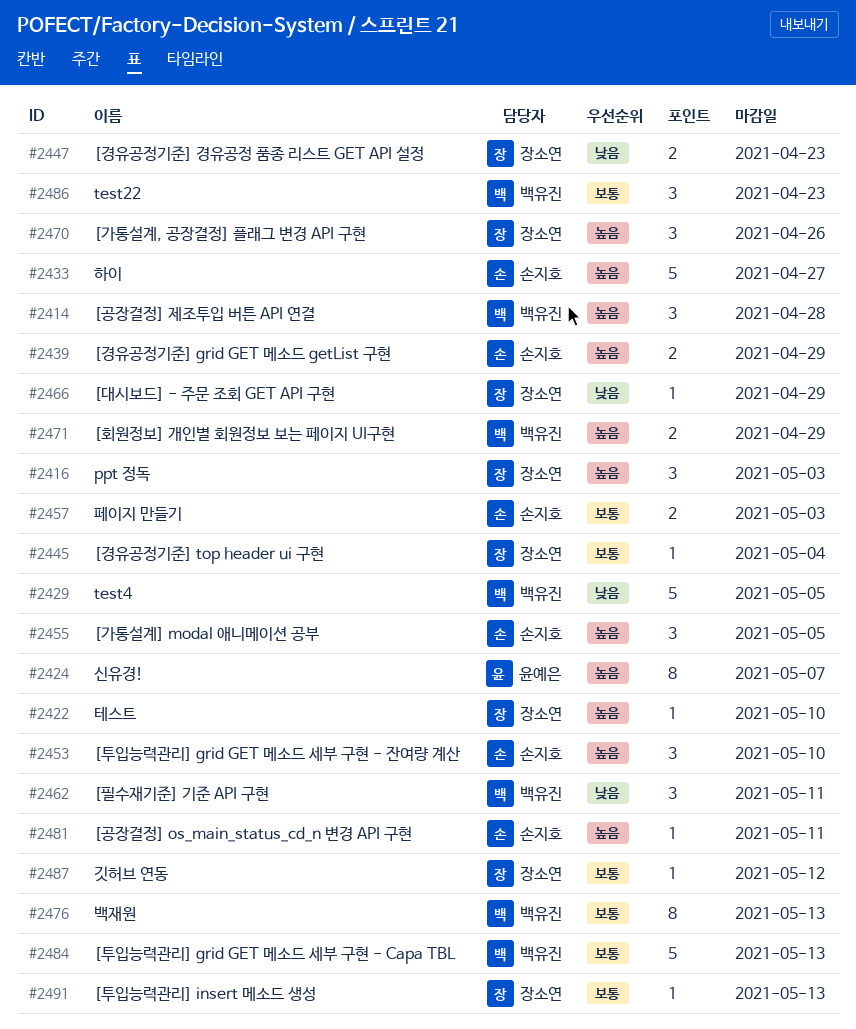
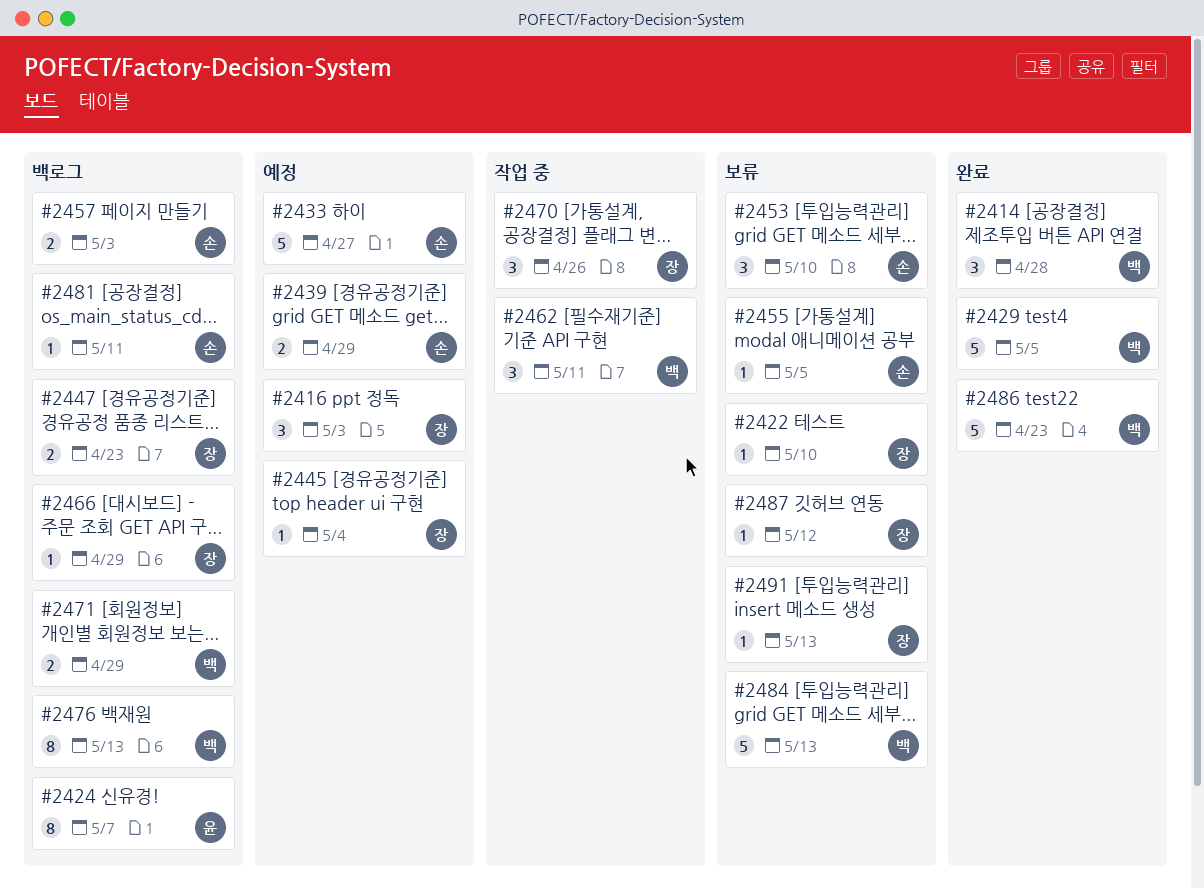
#2455, estimate: 3 -> 1
#2486, estimate: 3 -> 5

